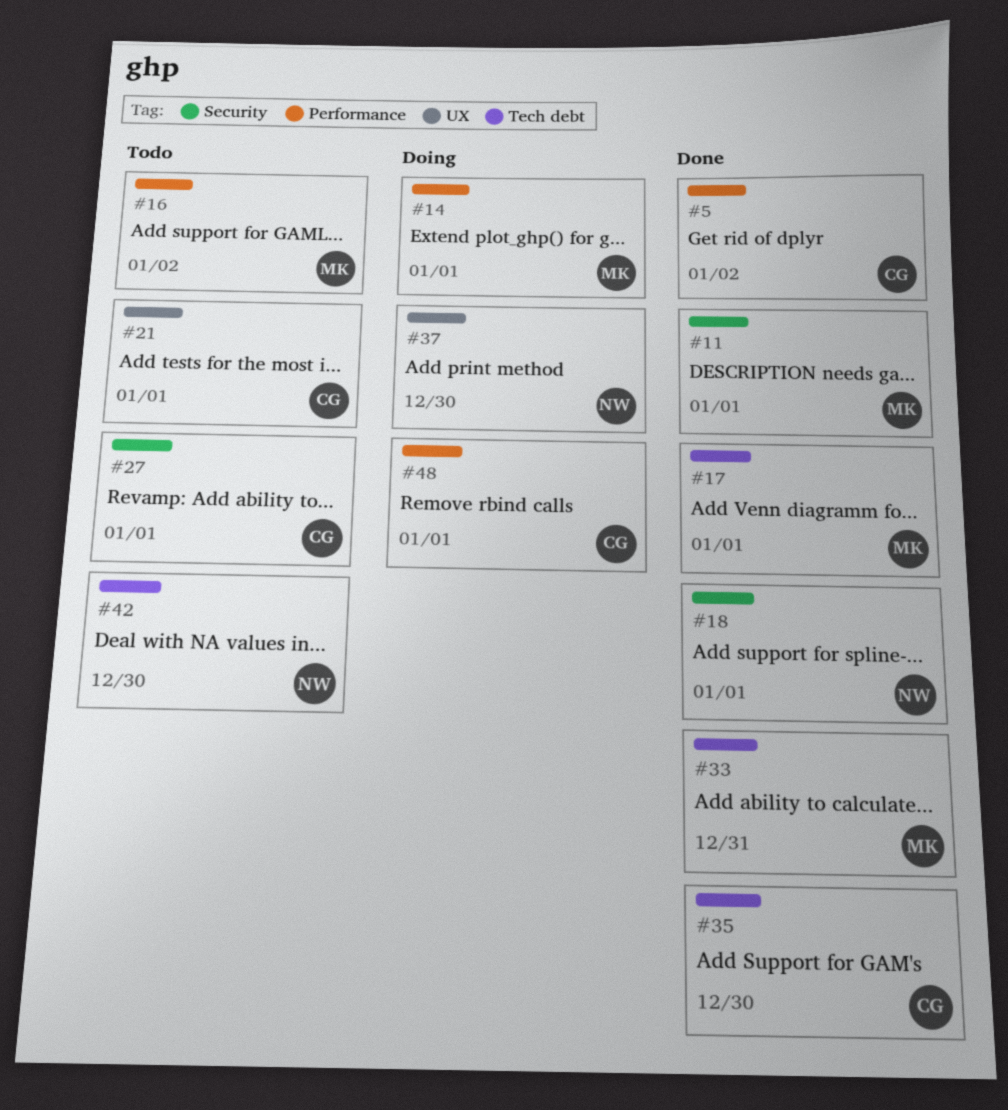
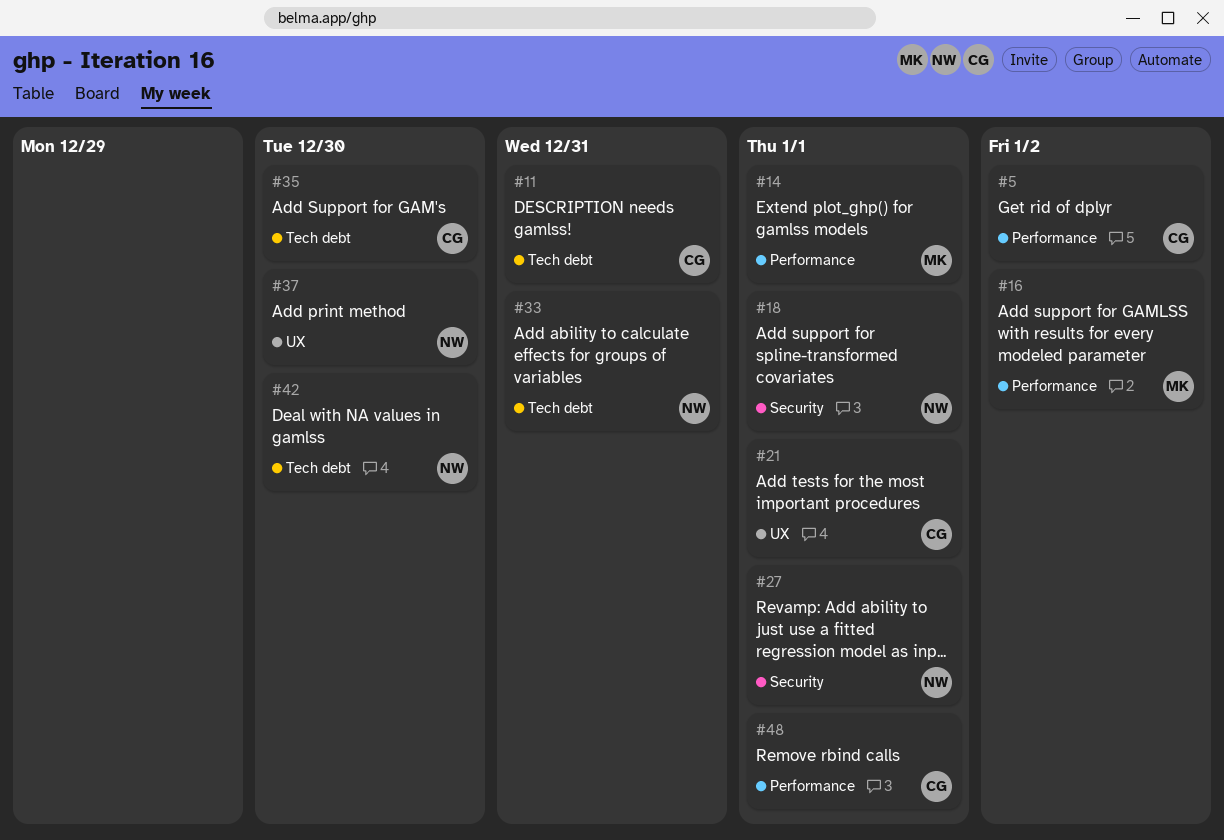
#11, owner: MK -> CG
#11, label: Security -> Tech debt
#11, due: Jan 1 -> Dec 31
#17: present -> none
#27, owner: CG -> NW
#33, owner: MK -> NW

